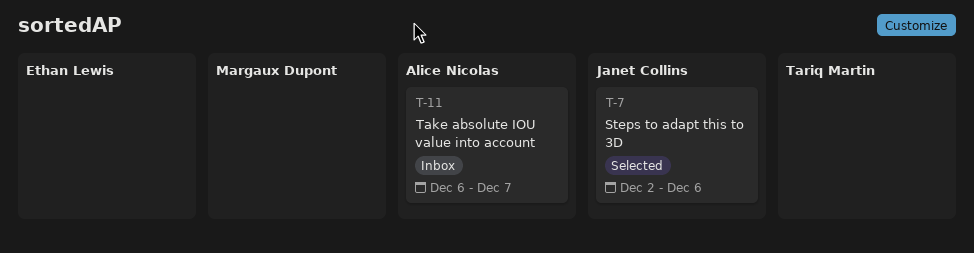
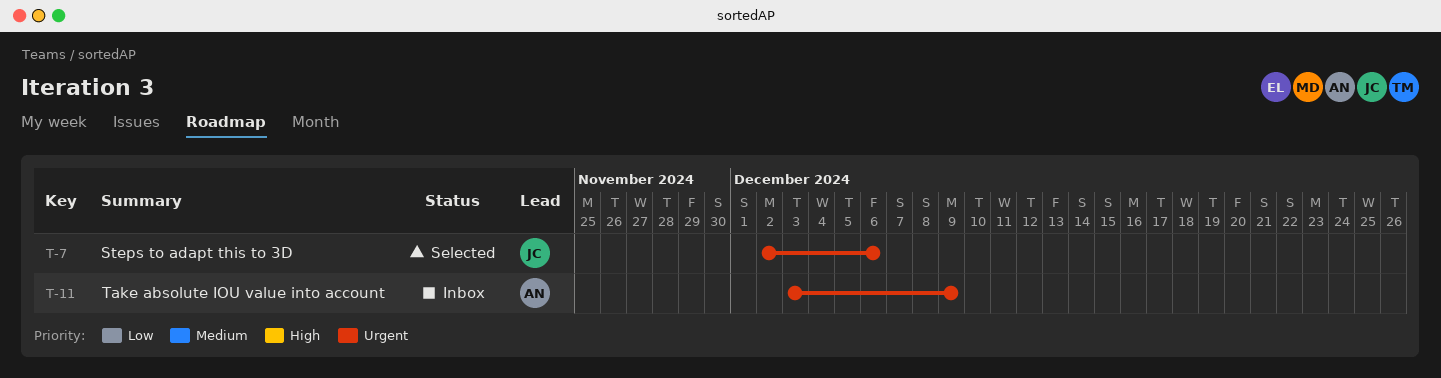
T-11, start: Dec 6 -> Dec 3
T-11, due: Dec 7 -> Dec 9

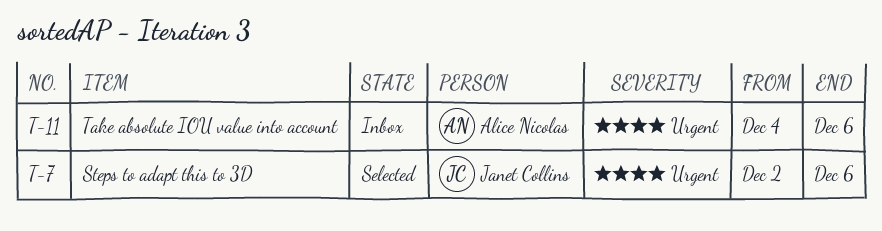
T-11, start: Dec 3 -> Dec 4
T-11, due: Dec 9 -> Dec 6

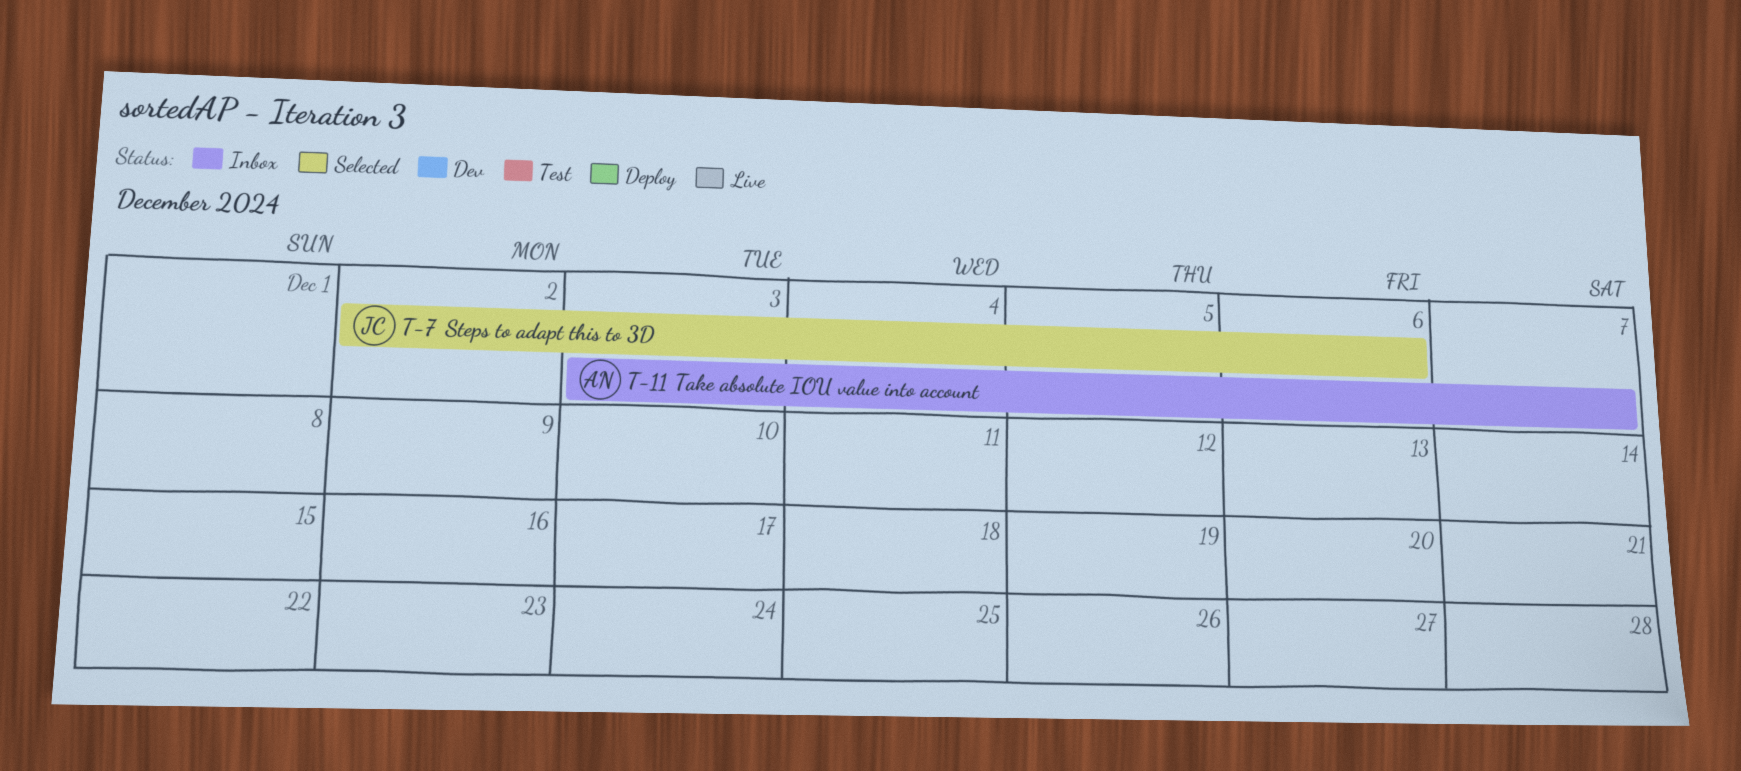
T-11, start: Dec 4 -> Dec 3
T-11, due: Dec 6 -> Dec 7

